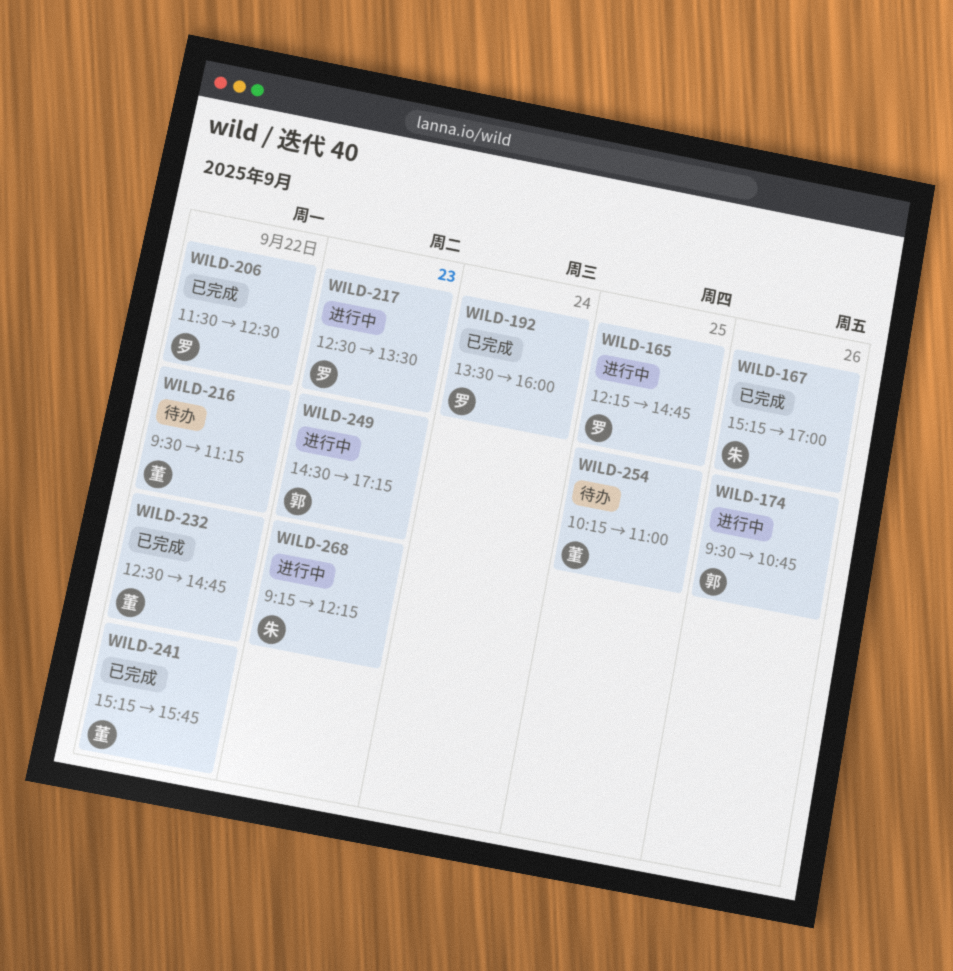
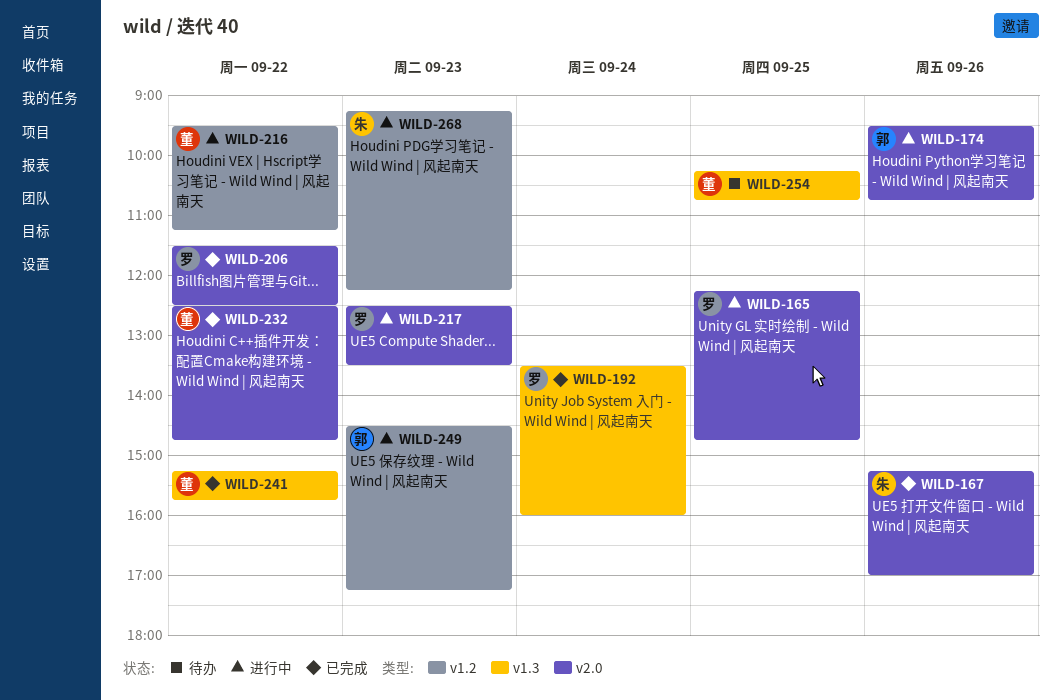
WILD-216, status: 待办 -> 进行中
WILD-254, ends: 11:00 -> 10:45

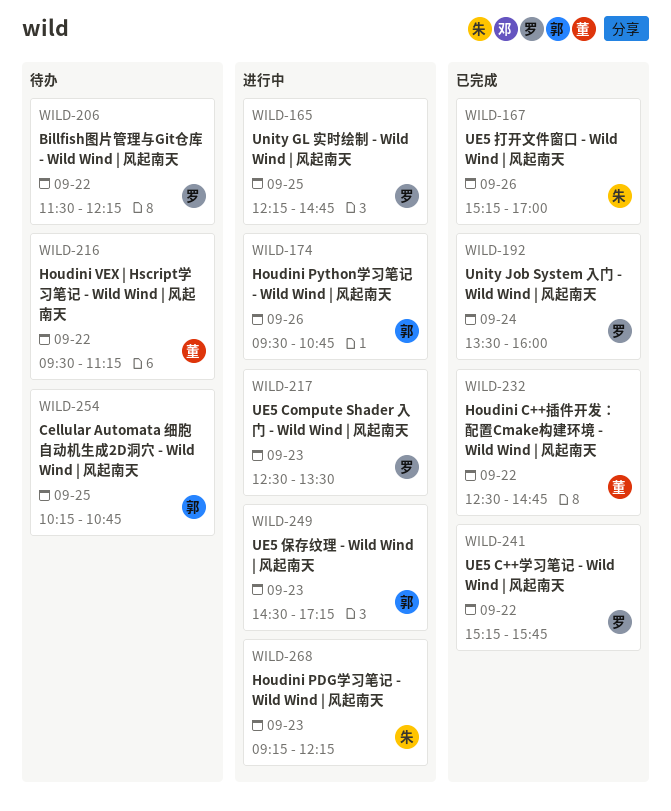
WILD-206, status: 已完成 -> 待办
WILD-206, ends: 12:30 -> 12:15
WILD-216, status: 进行中 -> 待办
WILD-241, owner: 董 -> 罗
WILD-254, owner: 董 -> 郭

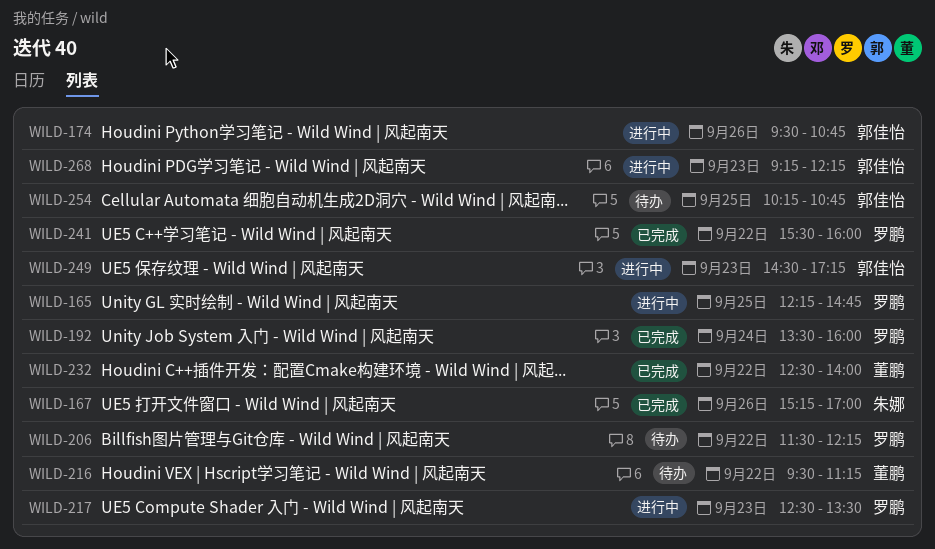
WILD-232, ends: 14:45 -> 14:00
WILD-241, begins: 15:15 -> 15:30
WILD-241, ends: 15:45 -> 16:00
WILD-268, owner: 朱娜 -> 郭佳怡

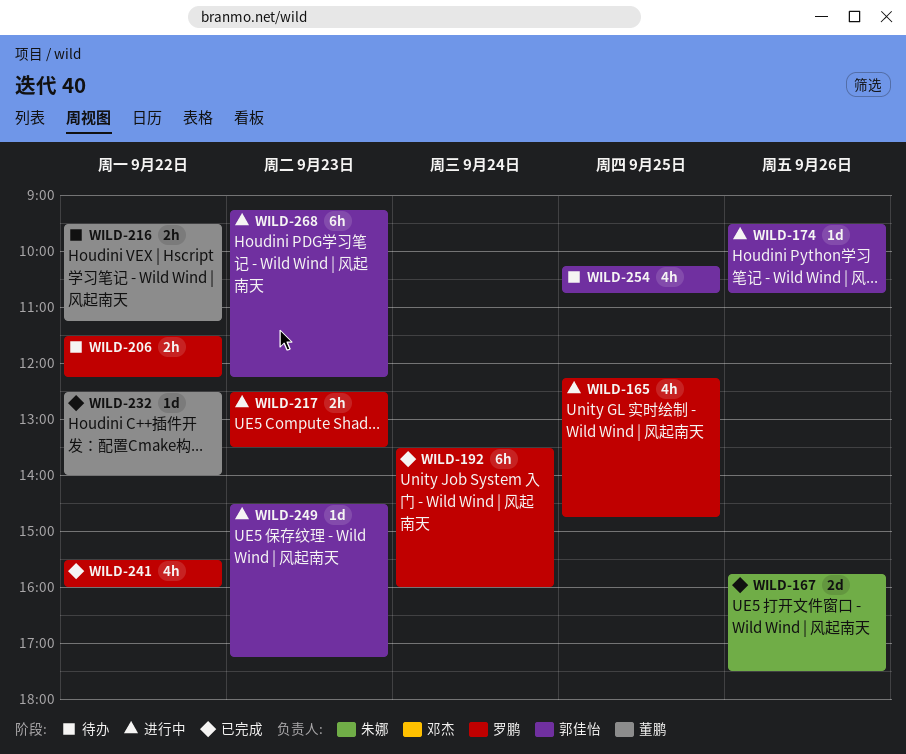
WILD-167, begins: 15:15 -> 15:45
WILD-167, ends: 17:00 -> 17:30

